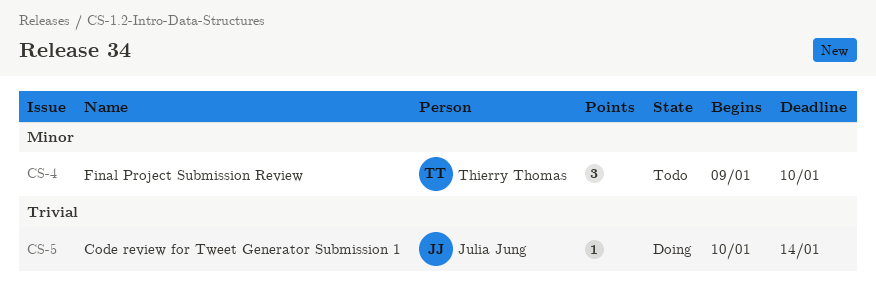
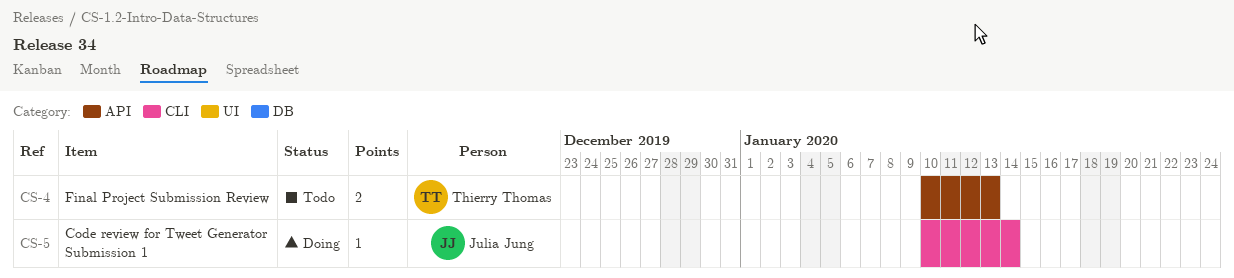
CS-4, estimate: 3 -> 2
CS-4, start: Jan 9 -> Jan 10
CS-4, due: Jan 10 -> Jan 13

